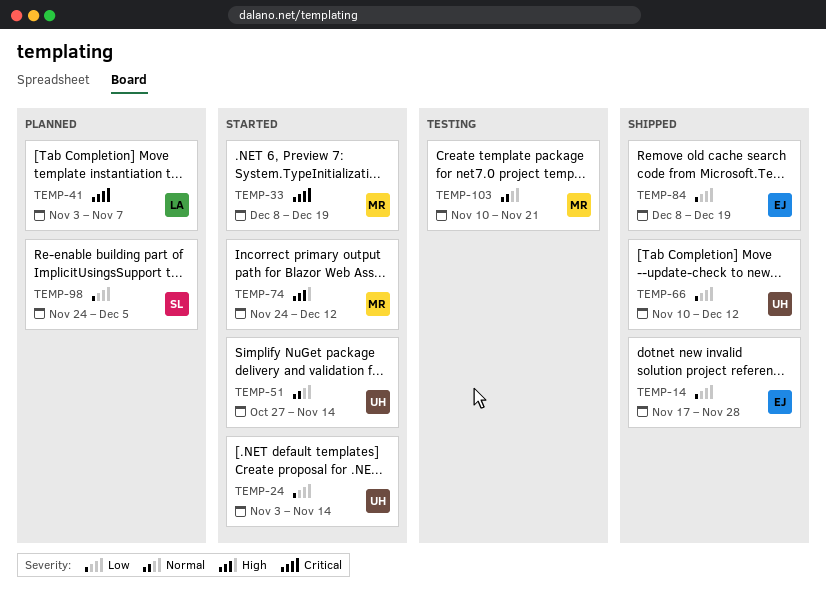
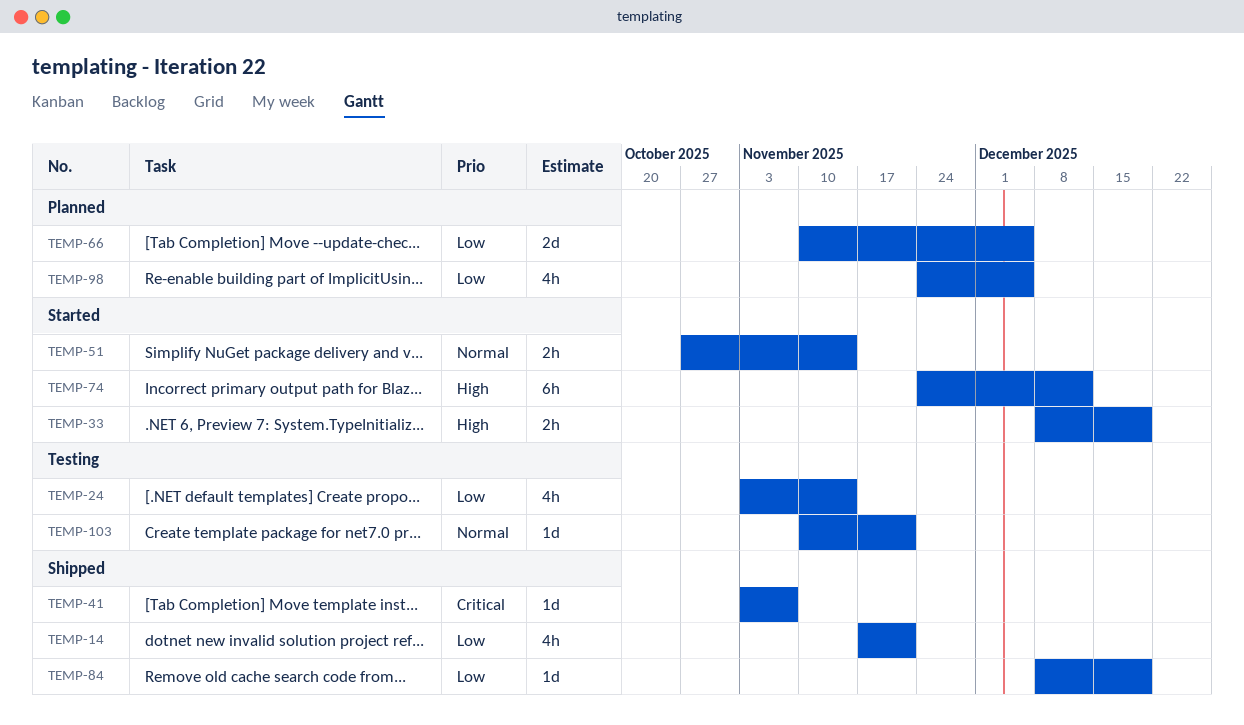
TEMP-14, due: Nov 28 -> Nov 21
TEMP-24, status: Started -> Testing
TEMP-33, priority: Critical -> High
TEMP-41, status: Planned -> Shipped
TEMP-66, status: Shipped -> Planned
TEMP-66, due: Dec 12 -> Dec 5

